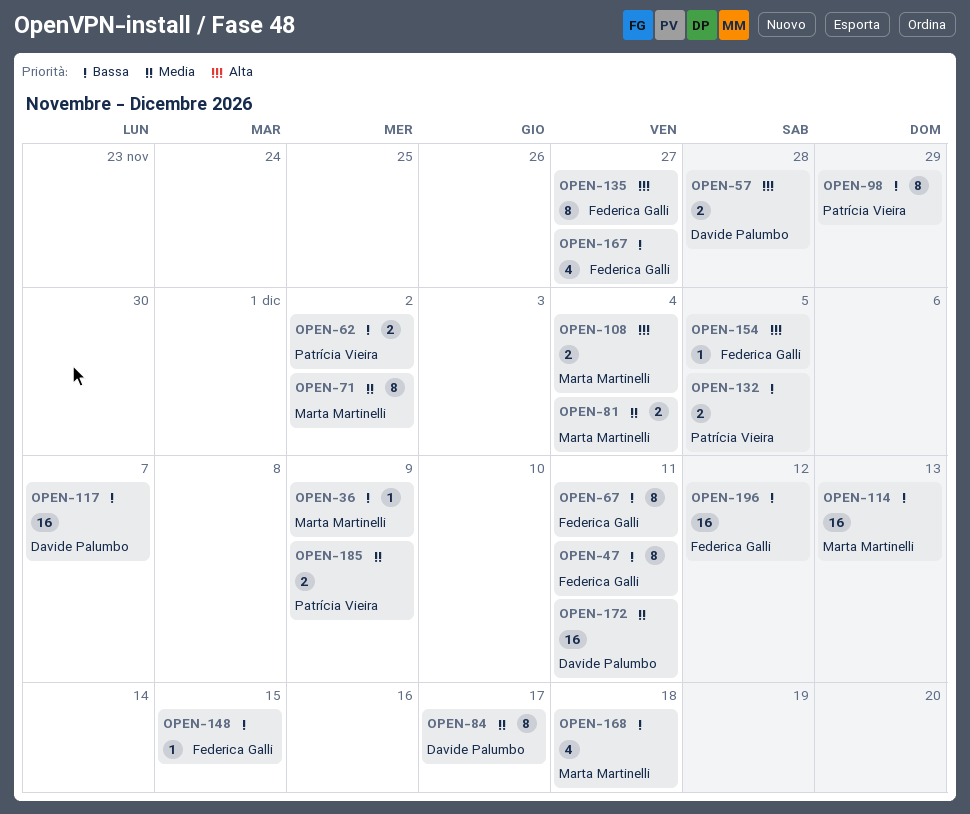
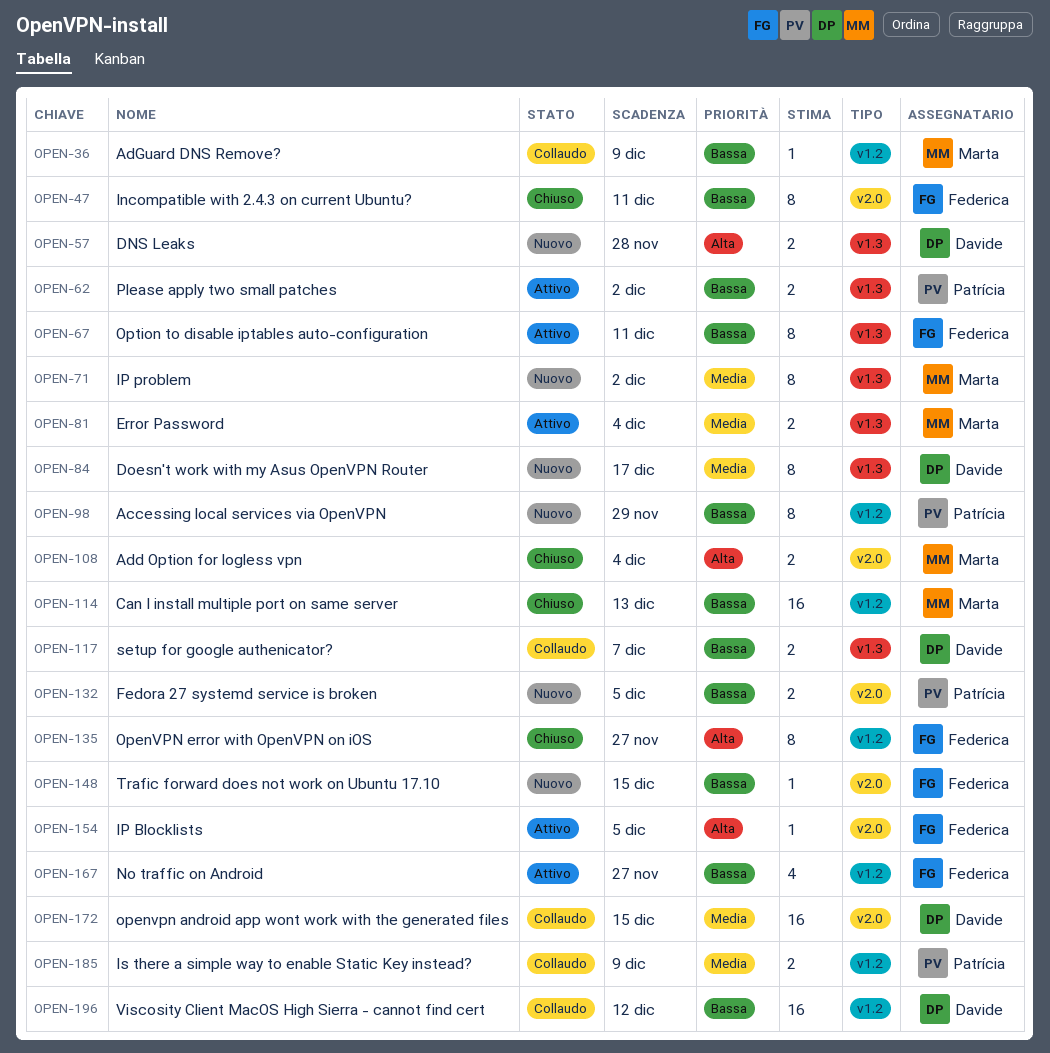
OPEN-117, estimate: 16 -> 2
OPEN-168: present -> none
OPEN-172, due: Dec 11 -> Dec 15
OPEN-196, owner: Federica Galli -> Davide Palumbo

